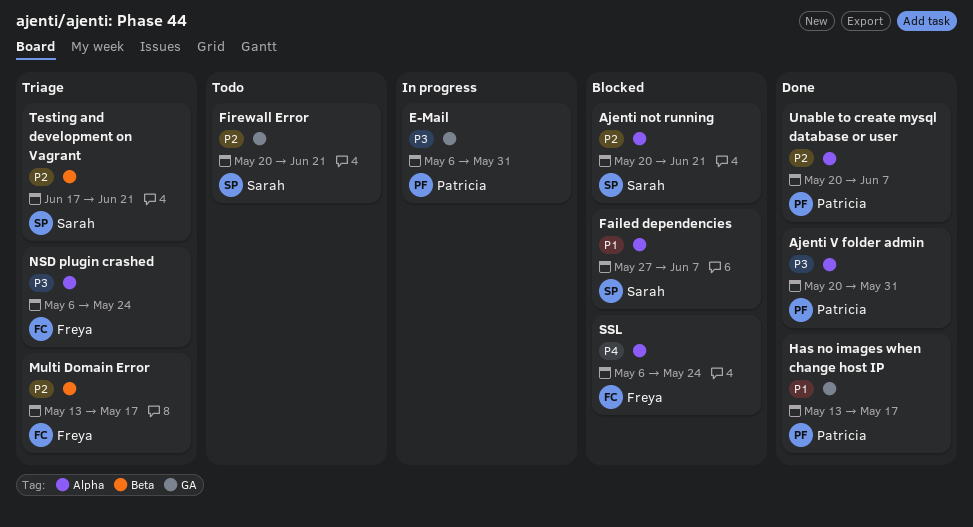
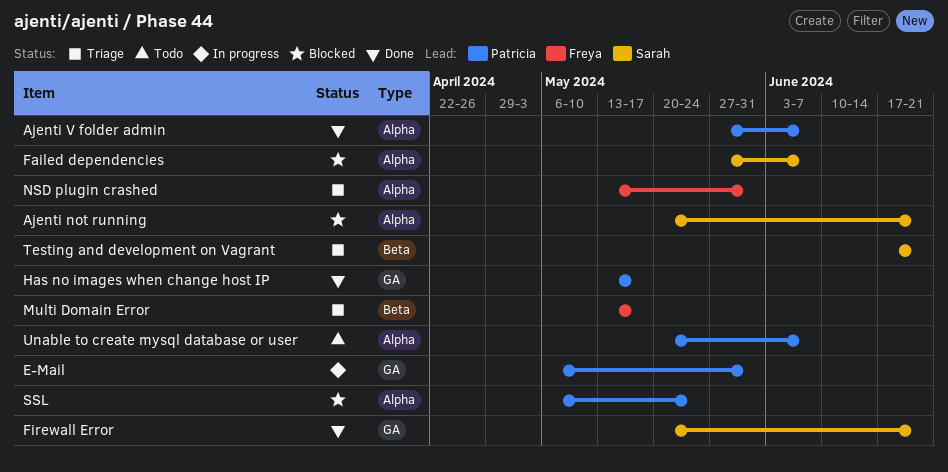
Ajenti V folder admin, start: May 20 -> May 27
Ajenti V folder admin, due: May 31 -> Jun 7
Firewall Error, status: Todo -> Done
NSD plugin crashed, start: May 6 -> May 13
NSD plugin crashed, due: May 24 -> May 31
SSL, owner: Freya -> Patricia
Unable to create mysql database or user, status: Done -> Todo

